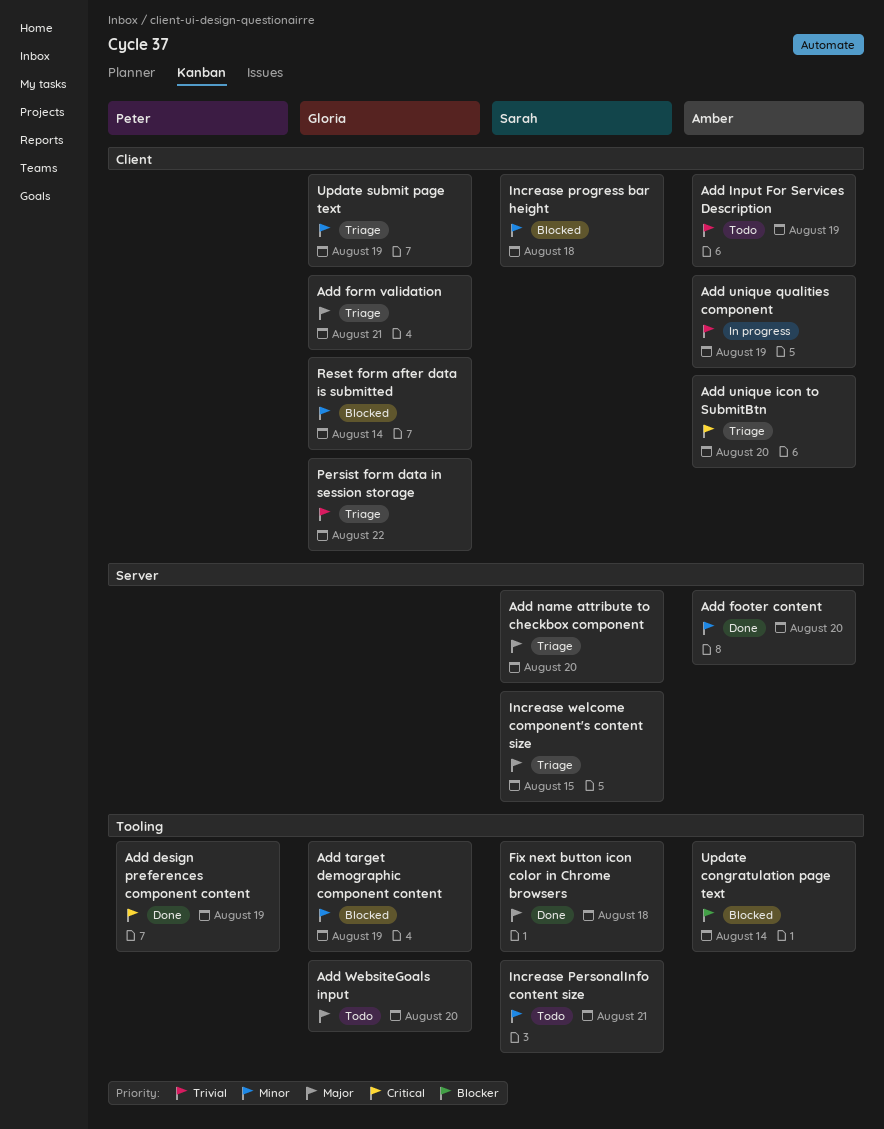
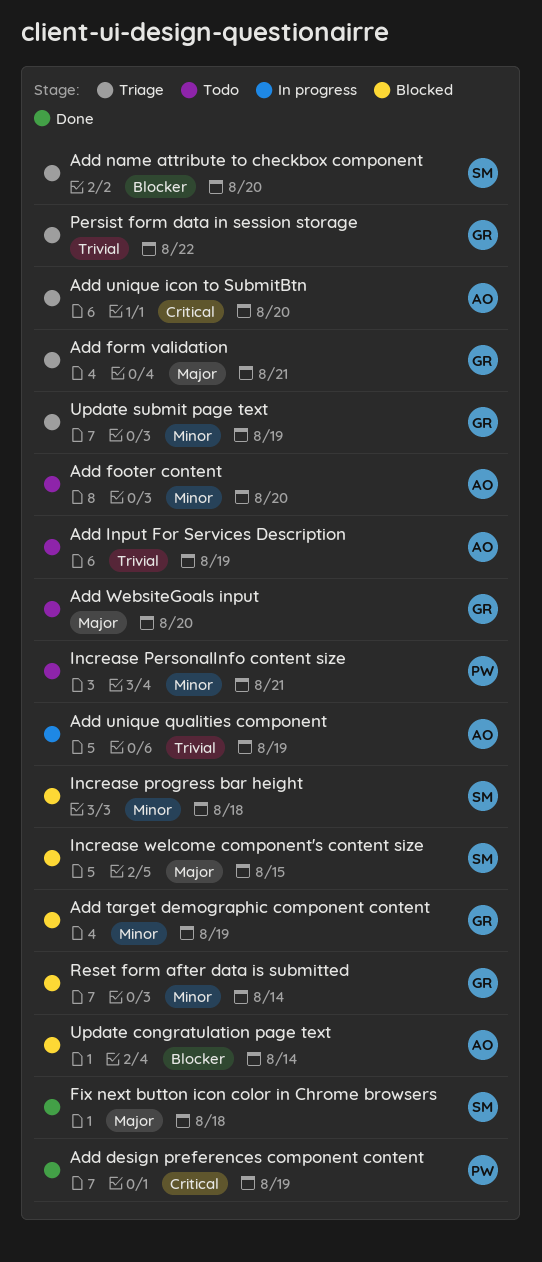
Add footer content, status: Done -> Todo
Add name attribute to checkbox component, priority: Major -> Blocker
Increase PersonalInfo content size, owner: Sarah -> Peter
Increase welcome component's content size, status: Triage -> Blocked

